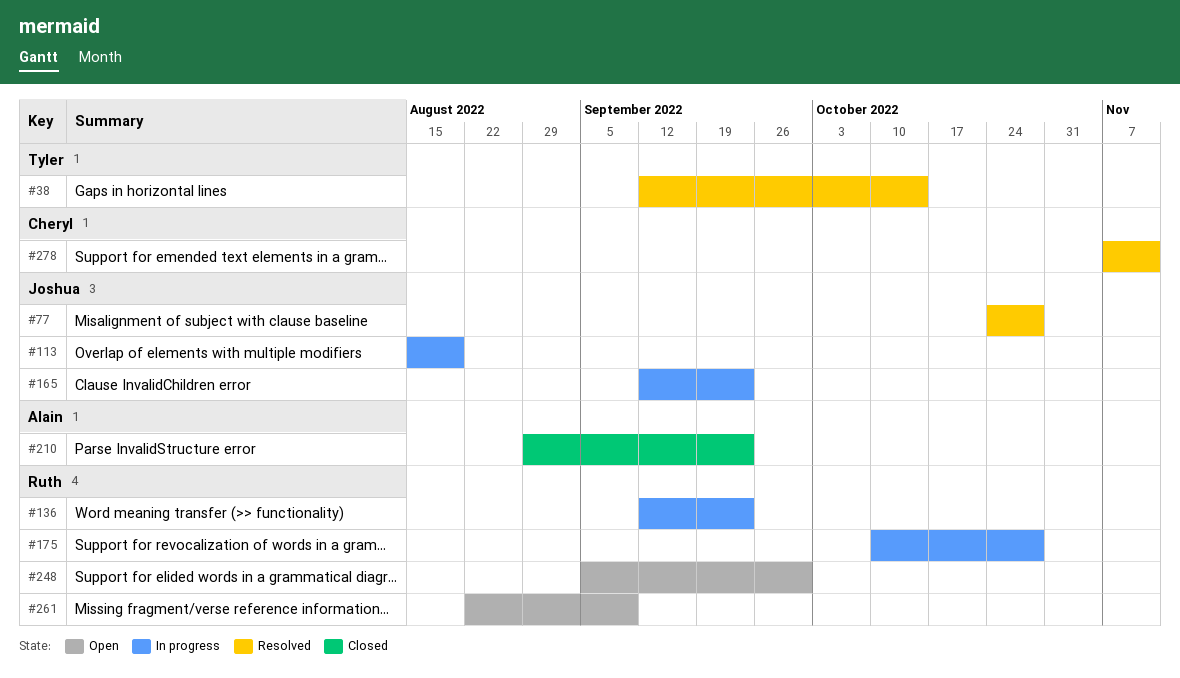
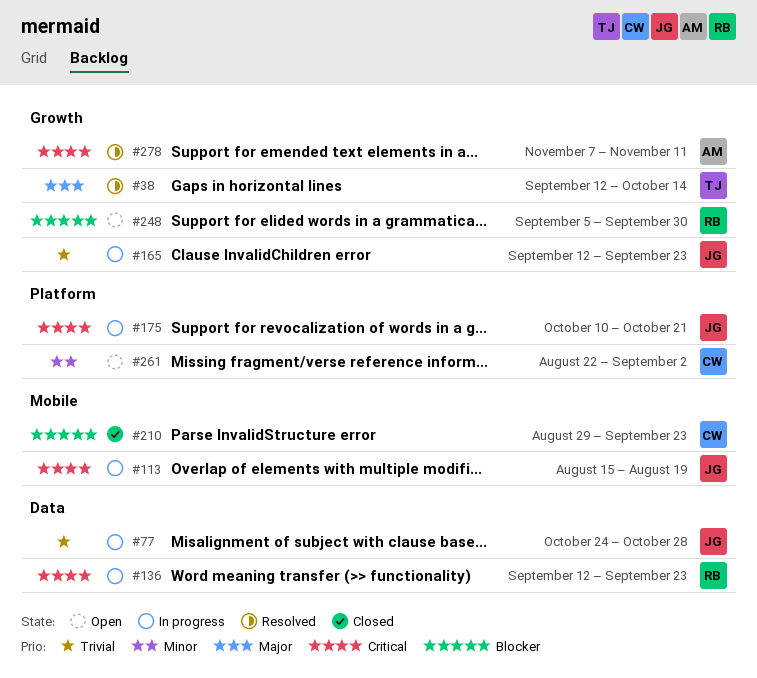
#77, status: Resolved -> In progress
#175, owner: Ruth -> Joshua
#175, due: Oct 28 -> Oct 21
#210, owner: Alain -> Cheryl
#261, owner: Ruth -> Cheryl
#261, due: Sep 9 -> Sep 2
#278, owner: Cheryl -> Alain

